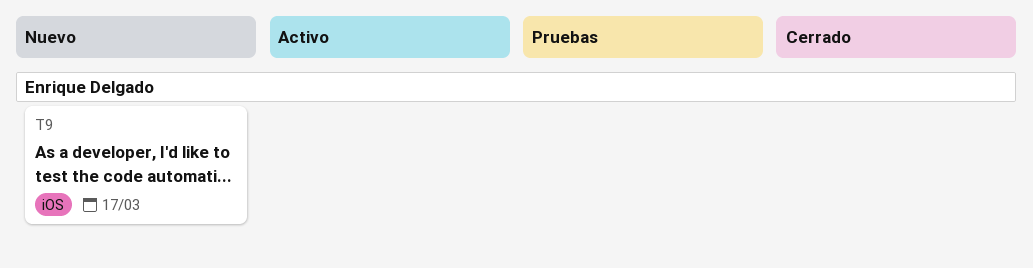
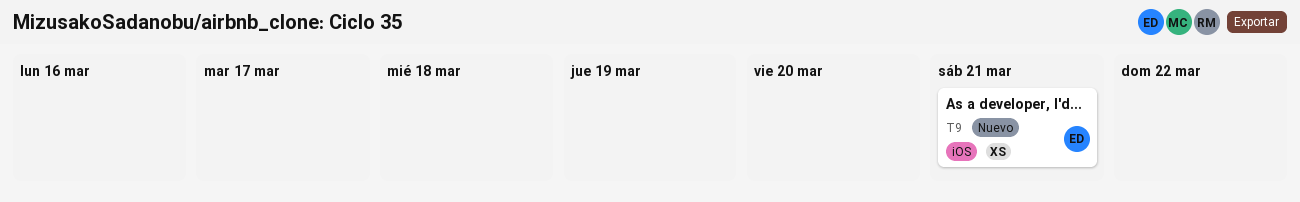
T9, due: Mar 17 -> Mar 21

